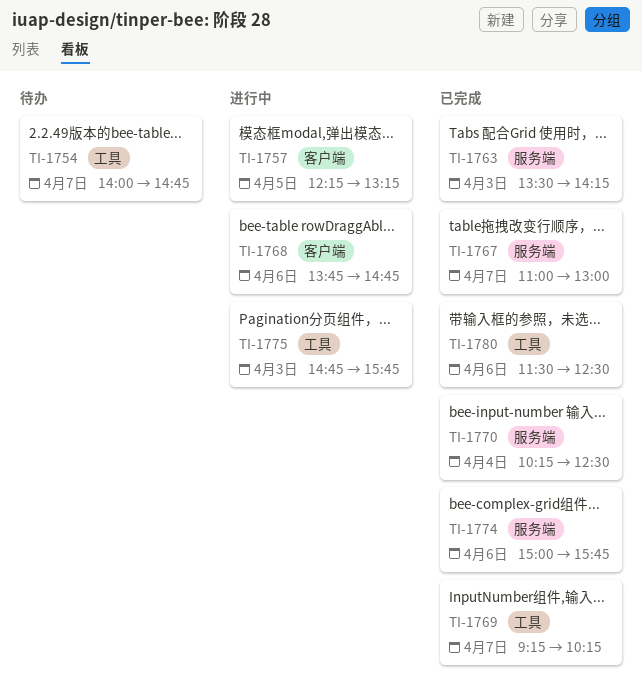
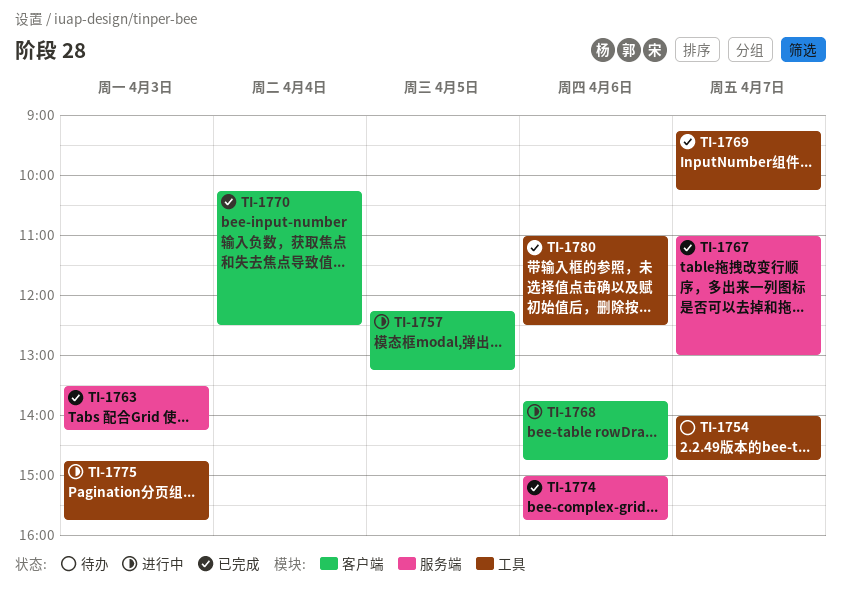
TI-1770, label: 服务端 -> 客户端
TI-1780, begins: 11:30 -> 11:00

